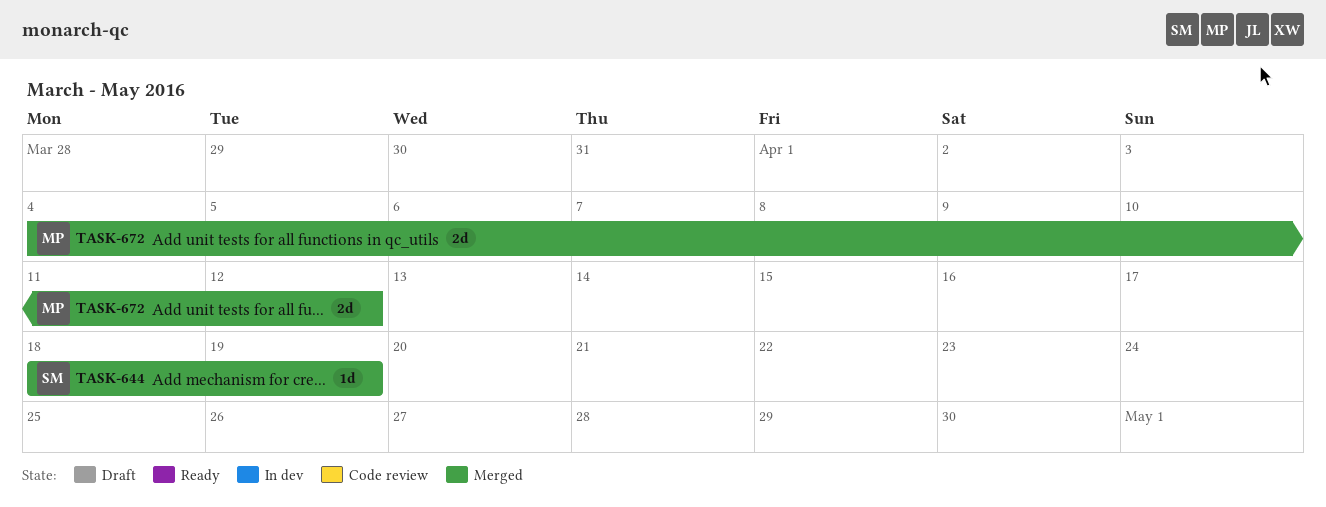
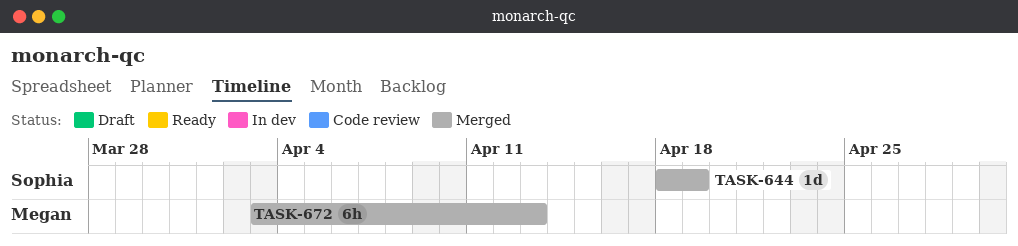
TASK-672, estimate: 2d -> 6h
TASK-672, start: Apr 4 -> Apr 3
TASK-672, due: Apr 12 -> Apr 13

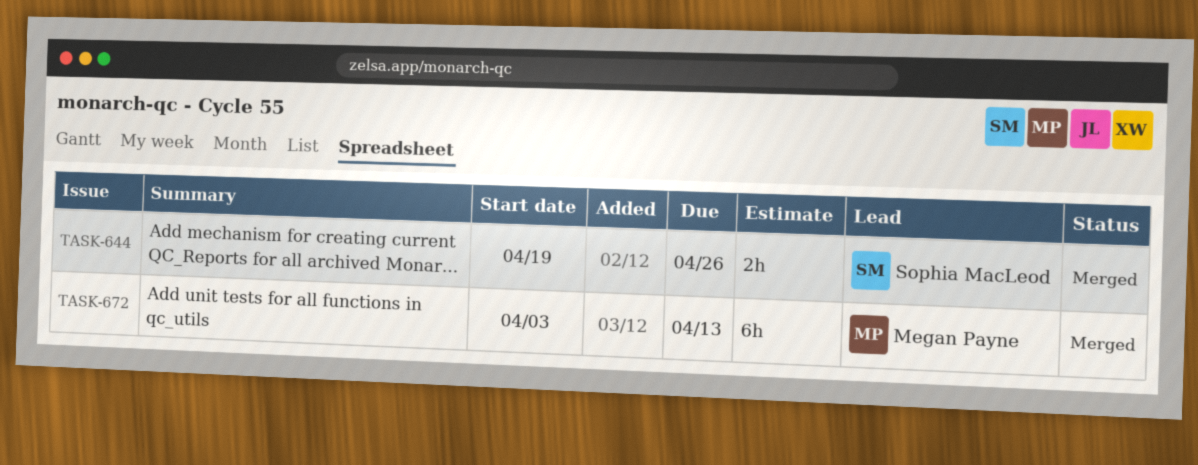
TASK-644, estimate: 1d -> 2h
TASK-644, start: Apr 18 -> Apr 19
TASK-644, due: Apr 19 -> Apr 26

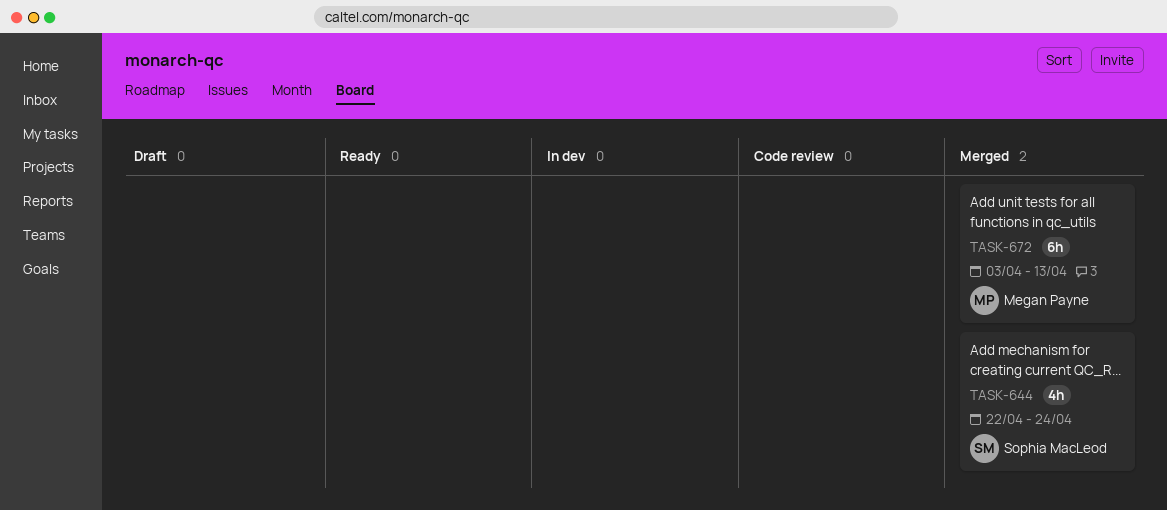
TASK-644, estimate: 2h -> 4h
TASK-644, start: Apr 19 -> Apr 22
TASK-644, due: Apr 26 -> Apr 24

